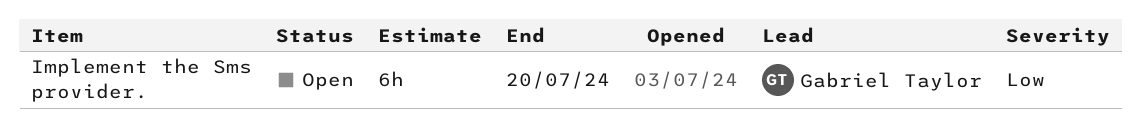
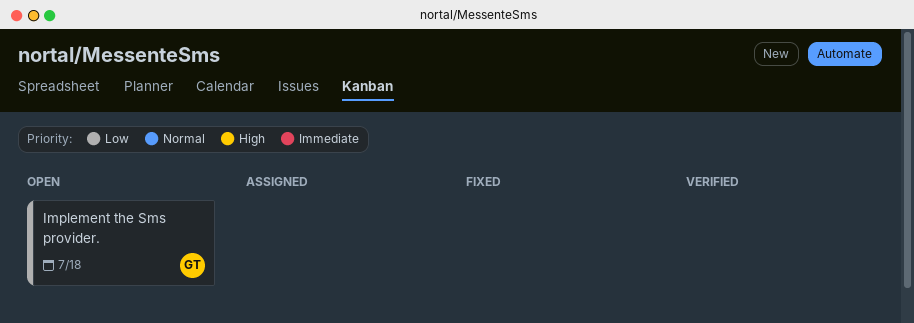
Implement the Sms provider., due: Jul 20 -> Jul 18

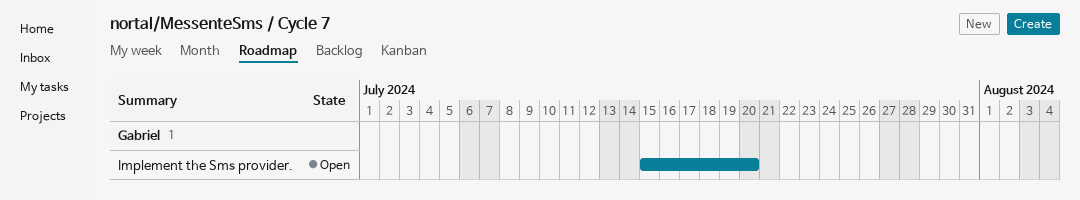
Implement the Sms provider., due: Jul 18 -> Jul 20

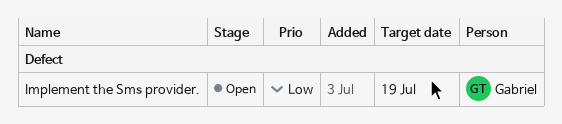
Implement the Sms provider., due: Jul 20 -> Jul 19

